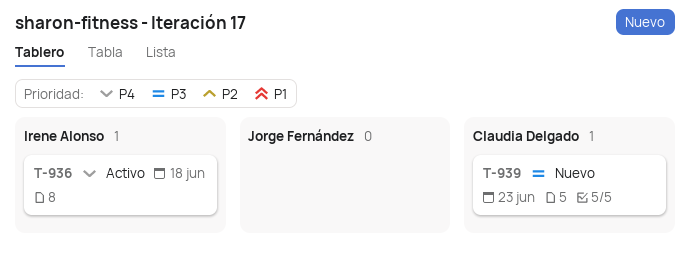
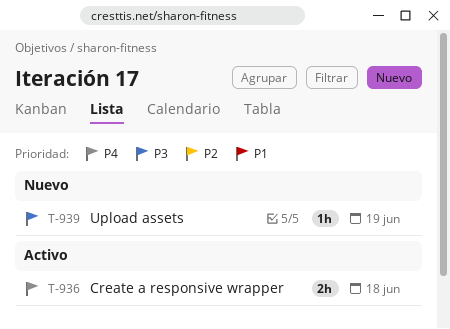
T-939, due: Jun 23 -> Jun 19

